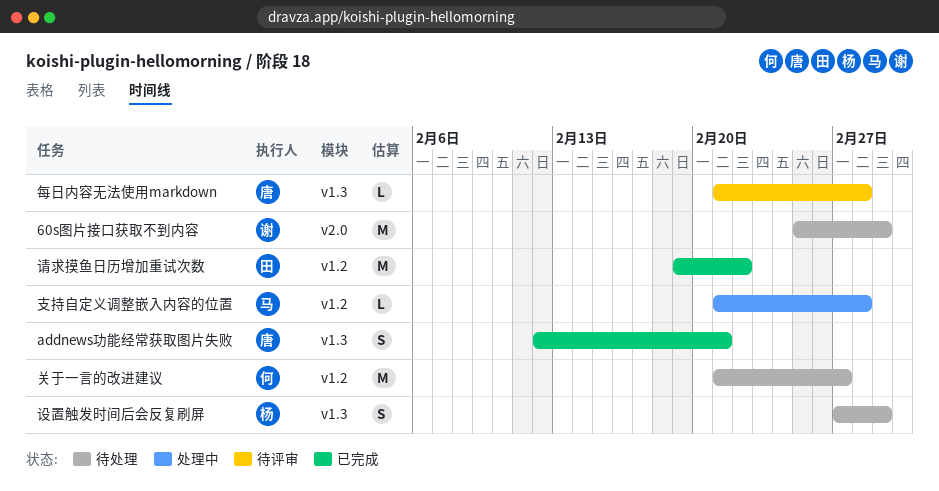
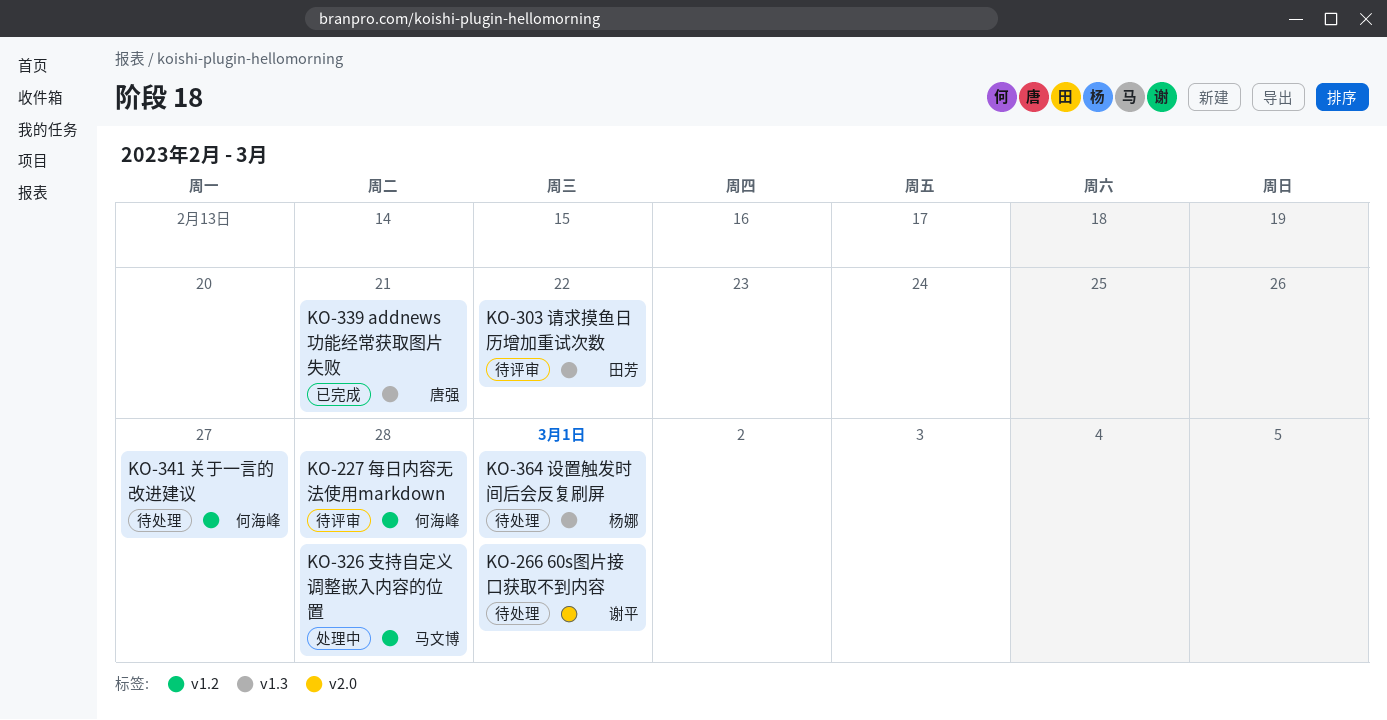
每日内容无法使用markdown, owner: 唐强 -> 何海峰
每日内容无法使用markdown, label: v1.3 -> v1.2
请求摸鱼日历增加重试次数, status: 已完成 -> 待评审
请求摸鱼日历增加重试次数, label: v1.2 -> v1.3

